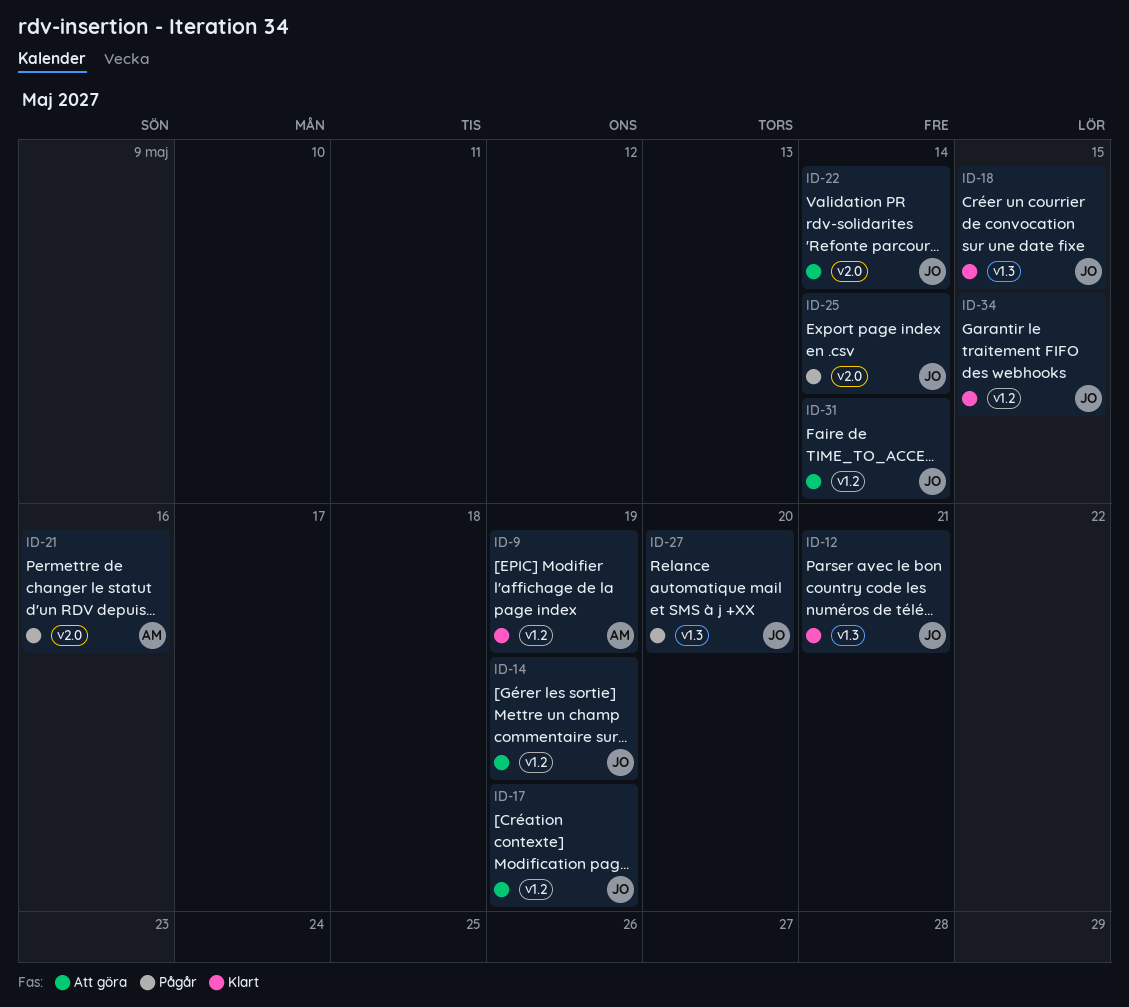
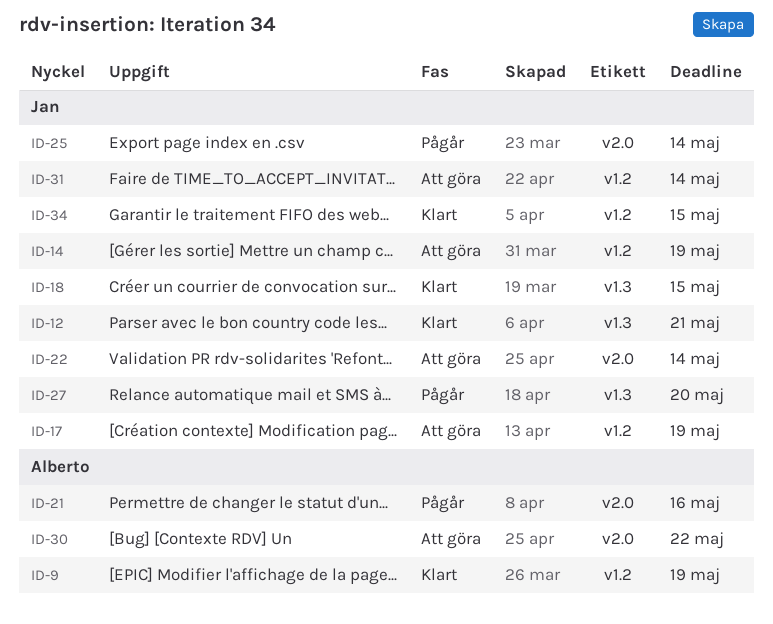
ID-30: none -> present

